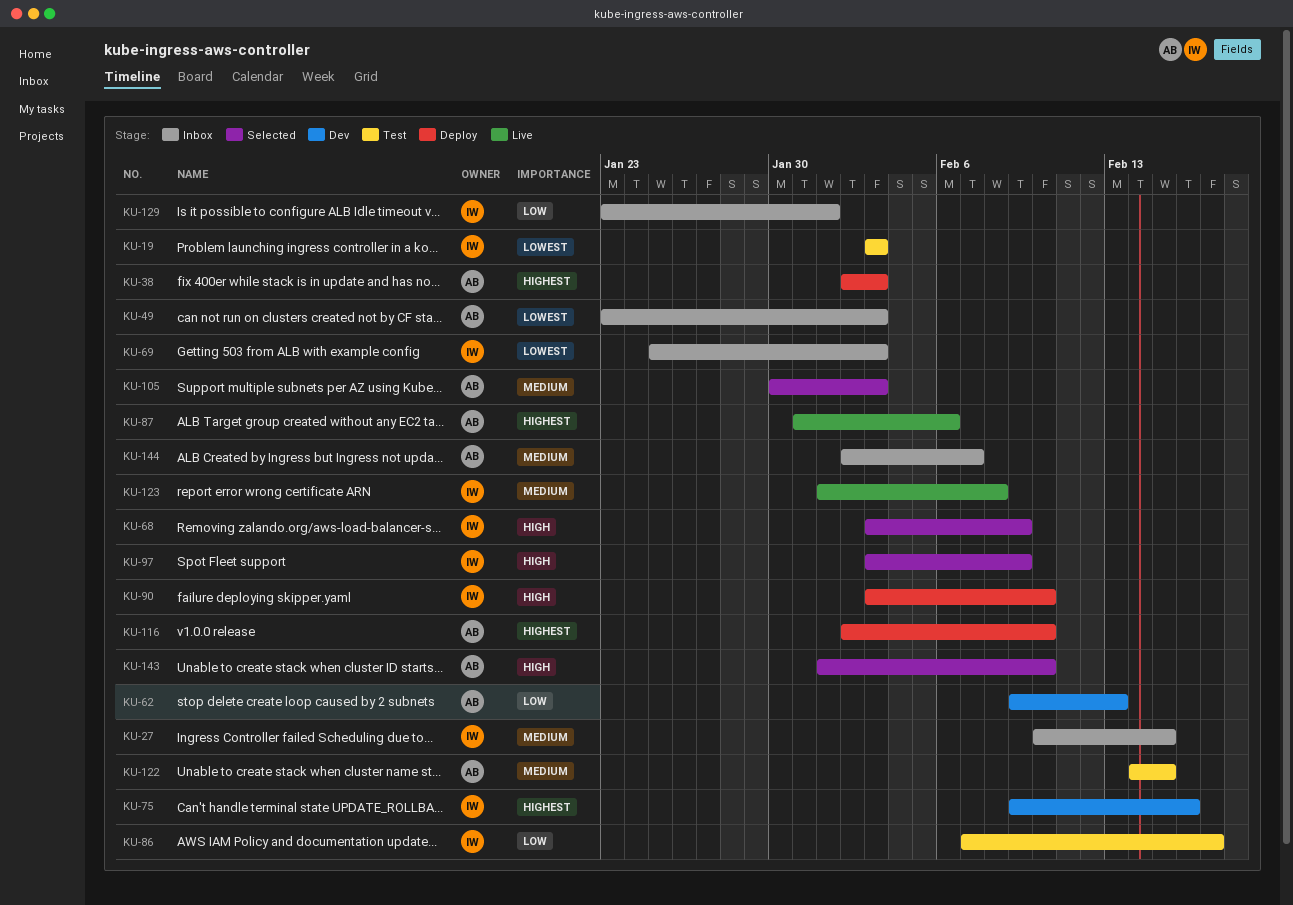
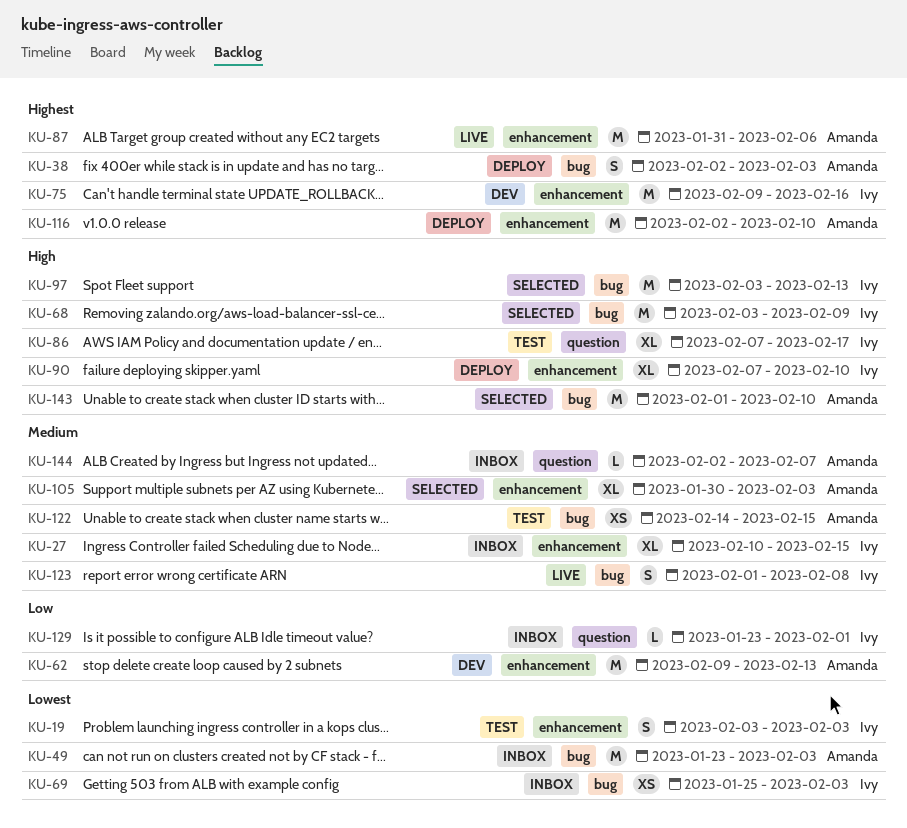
KU-86, priority: Low -> High
KU-90, start: Feb 3 -> Feb 7
KU-97, due: Feb 9 -> Feb 13

